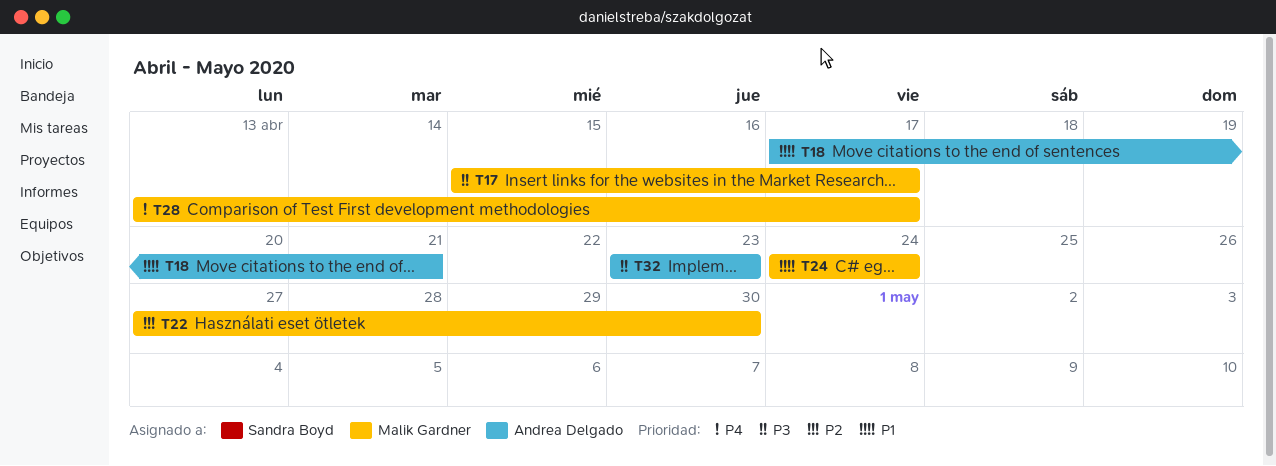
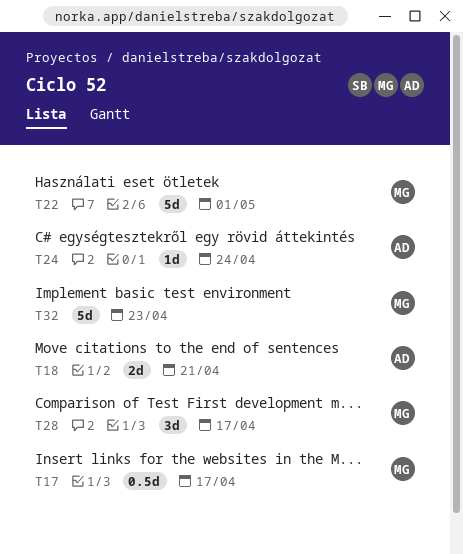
T22, due: Apr 30 -> May 1
T24, owner: Malik Gardner -> Andrea Delgado
T32, owner: Andrea Delgado -> Malik Gardner

